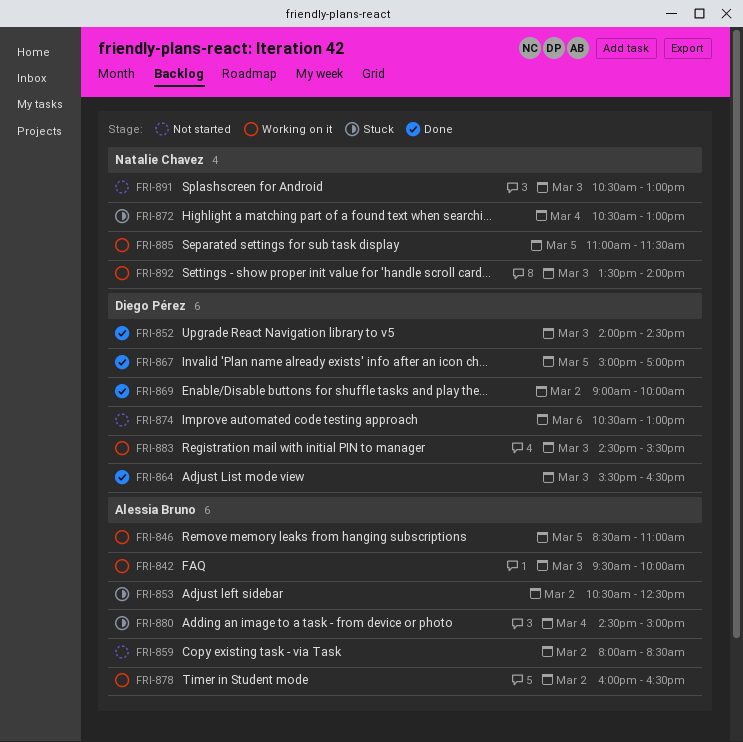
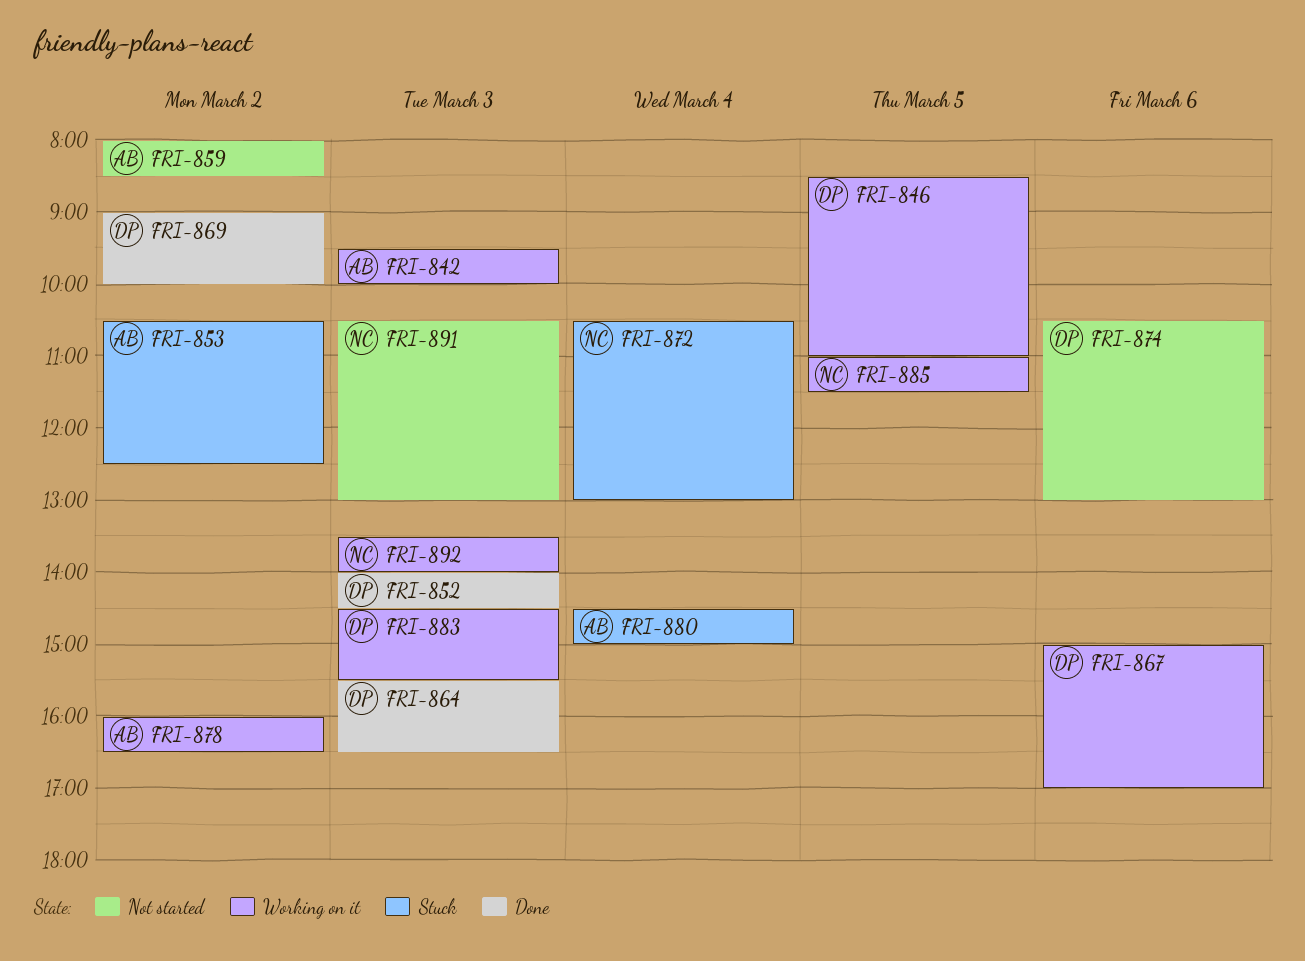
FRI-846, owner: Alessia Bruno -> Diego Pérez
FRI-867, status: Done -> Working on it
FRI-867, day: Mar 5 -> Mar 6

